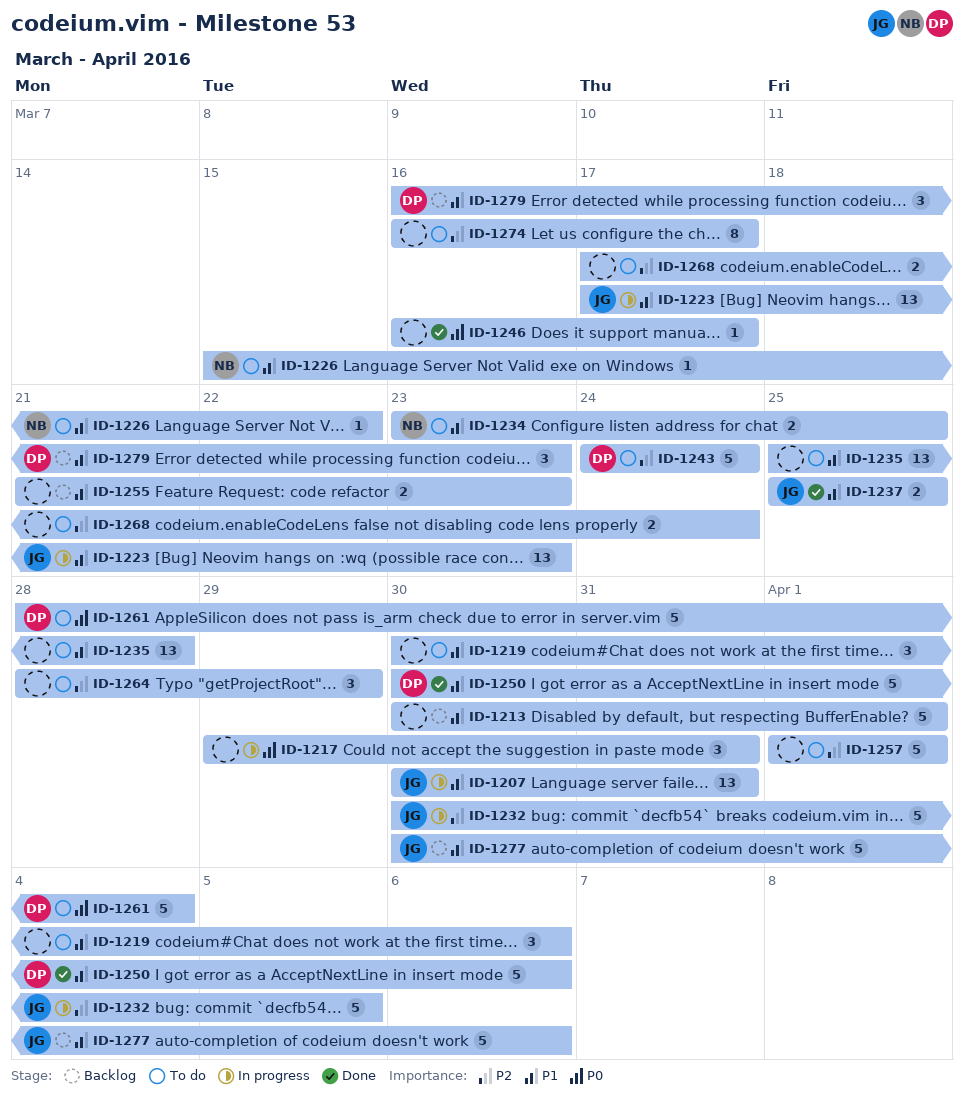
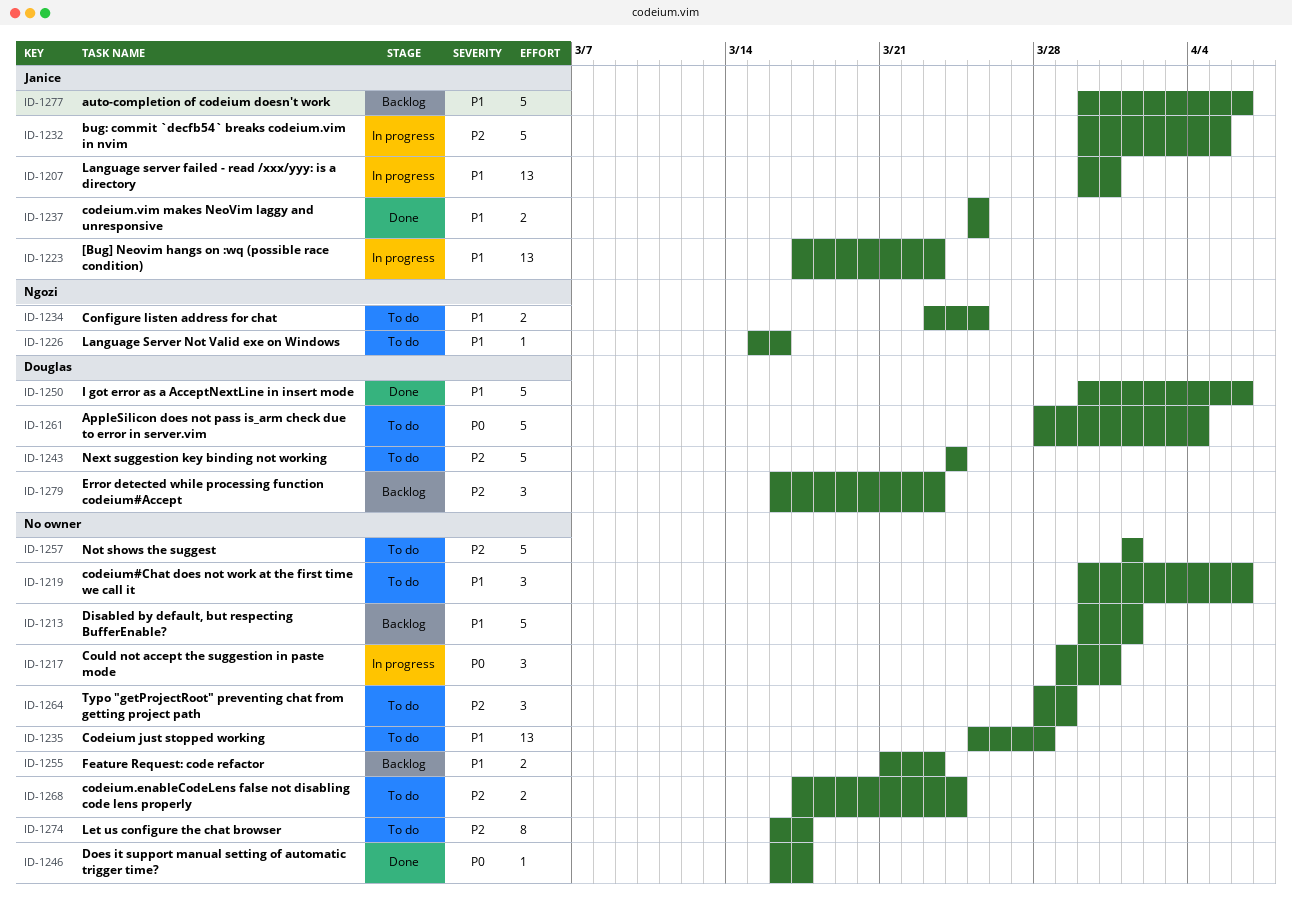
ID-1226, due: Mar 22 -> Mar 16
ID-1279, priority: P1 -> P2

